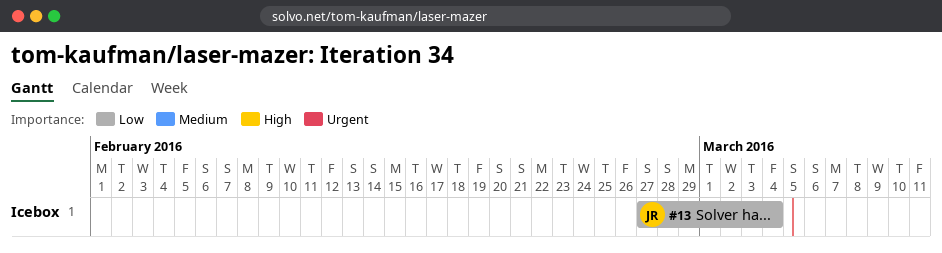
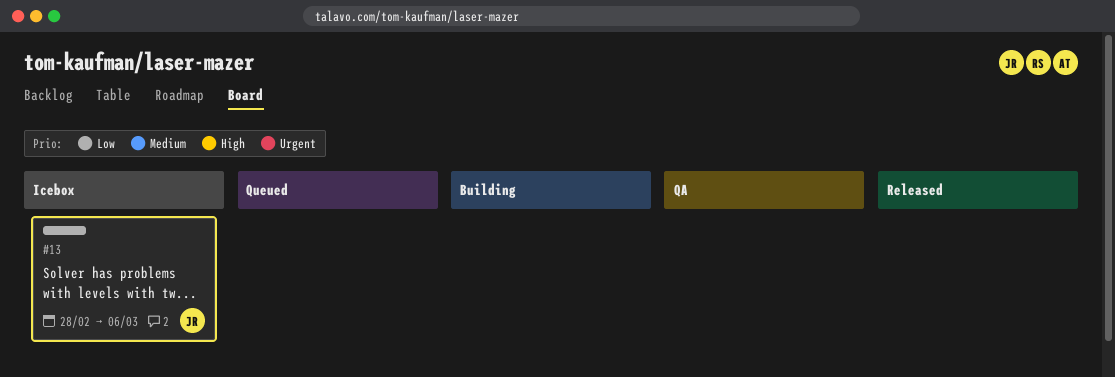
#13, start: Feb 27 -> Feb 28
#13, due: Mar 4 -> Mar 6

